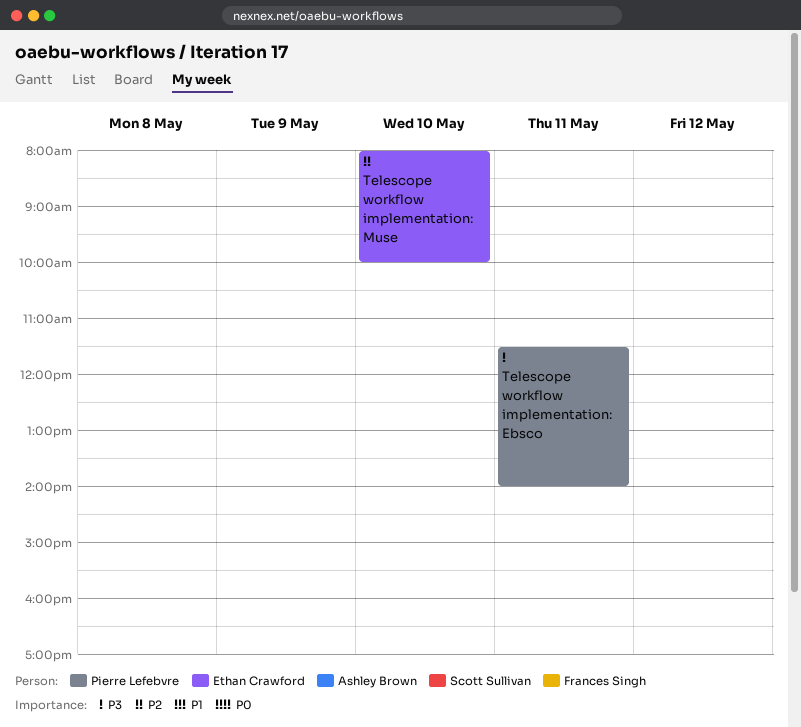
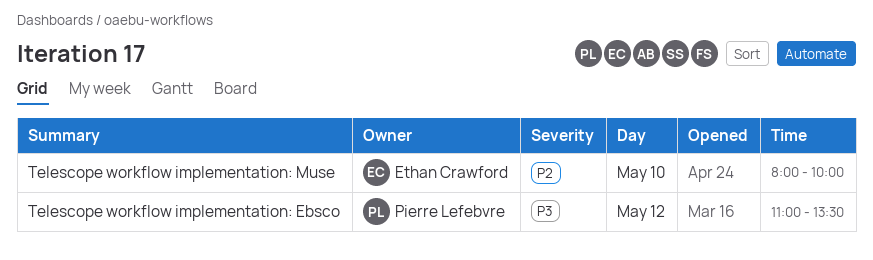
Telescope workflow implementation: Ebsco, day: May 11 -> May 12
Telescope workflow implementation: Ebsco, begins: 11:30 -> 11:00
Telescope workflow implementation: Ebsco, ends: 14:00 -> 13:30

